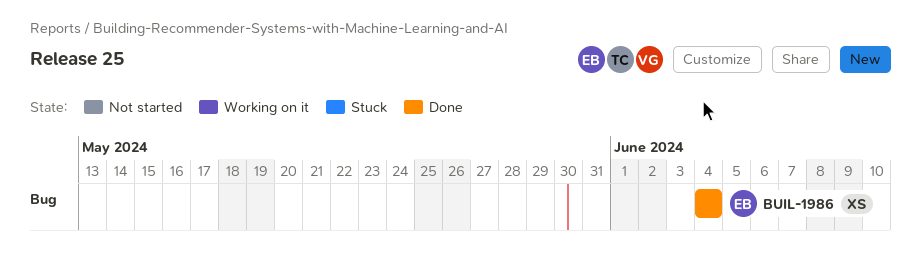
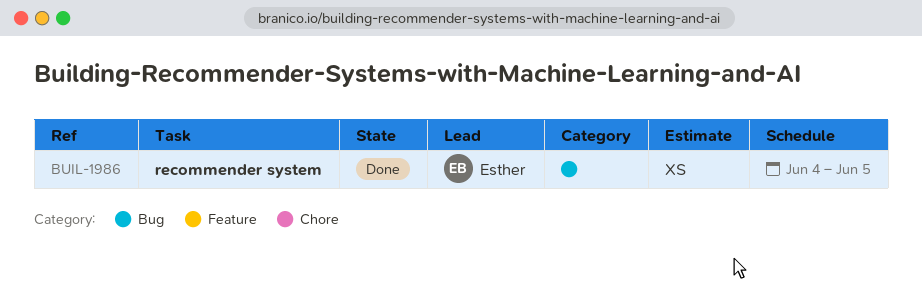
BUIL-1986, due: Jun 4 -> Jun 5

